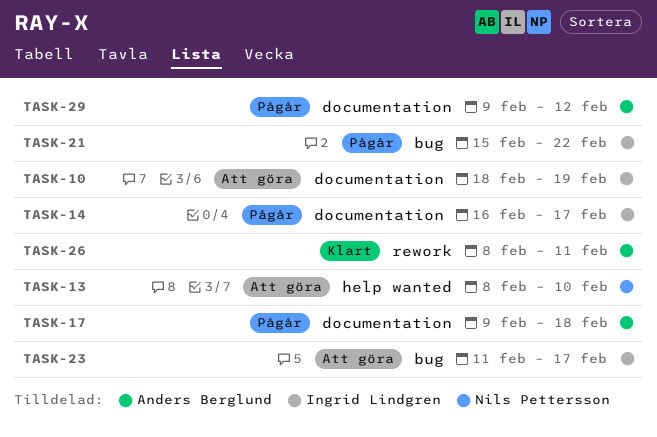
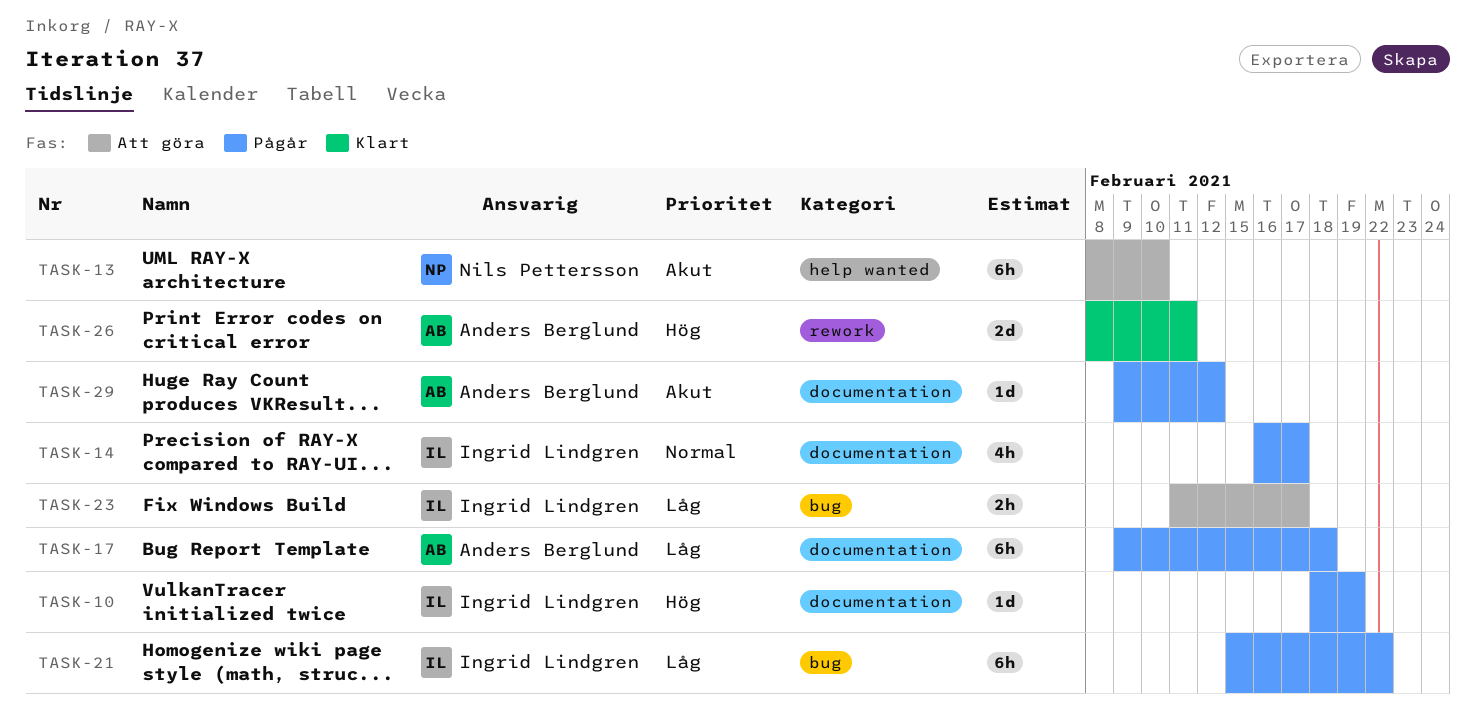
TASK-10, status: Att göra -> Pågår

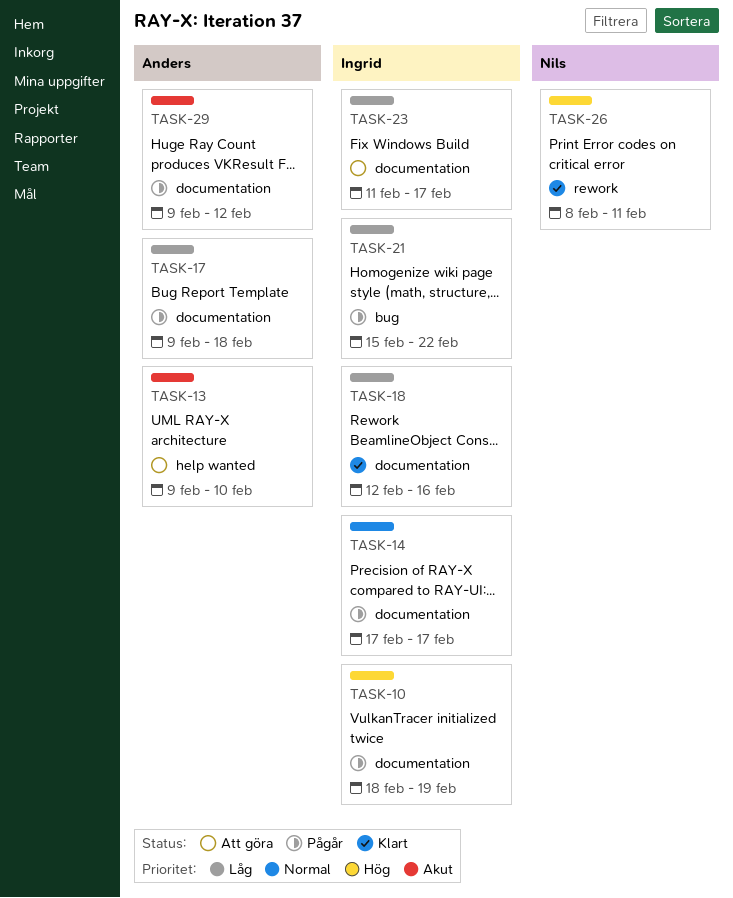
TASK-13, owner: Nils Pettersson -> Anders Berglund
TASK-13, start: Feb 8 -> Feb 9
TASK-14, start: Feb 16 -> Feb 17
TASK-18: none -> present
TASK-23, label: bug -> documentation
TASK-26, owner: Anders Berglund -> Nils Pettersson

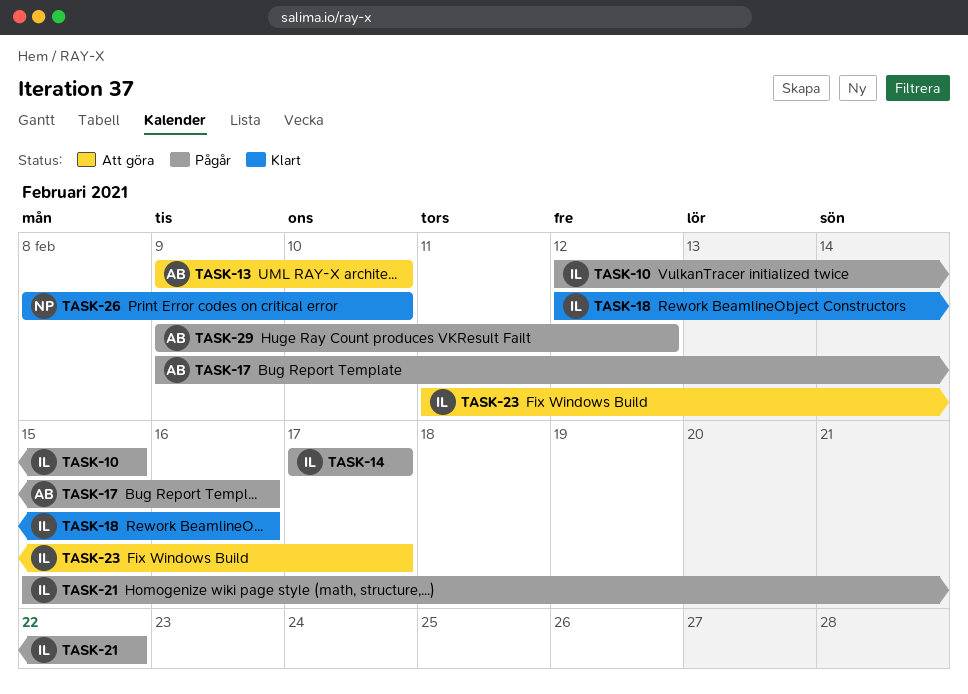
TASK-10, start: Feb 18 -> Feb 12
TASK-10, due: Feb 19 -> Feb 15
TASK-17, due: Feb 18 -> Feb 16
TASK-26, due: Feb 11 -> Feb 10

